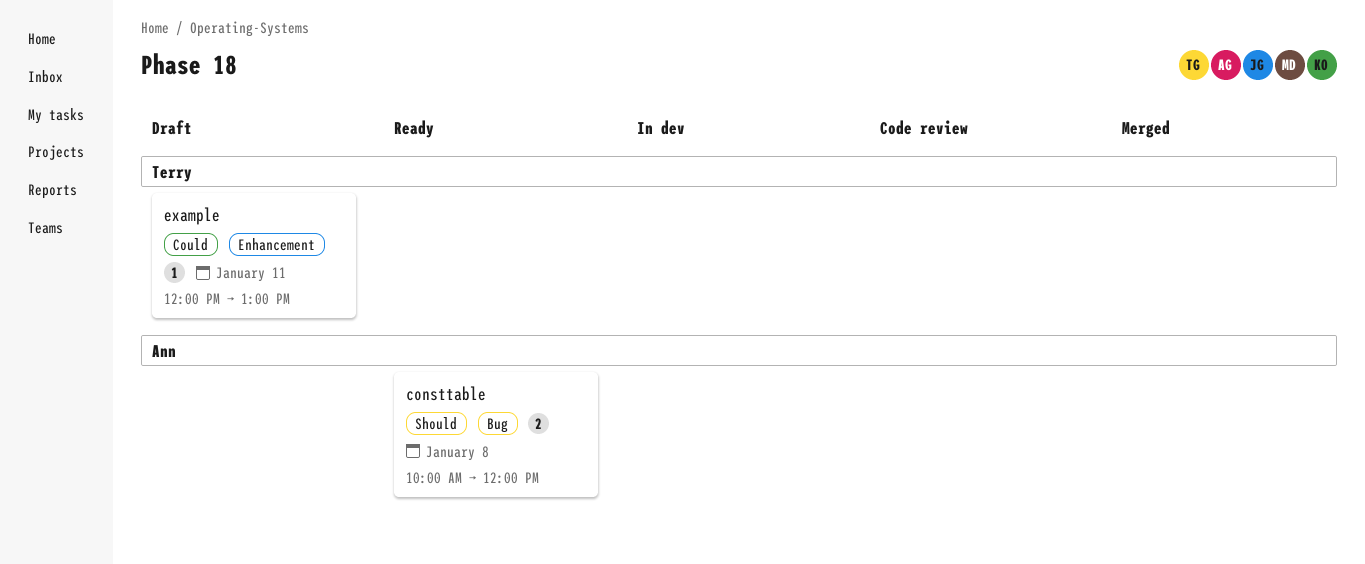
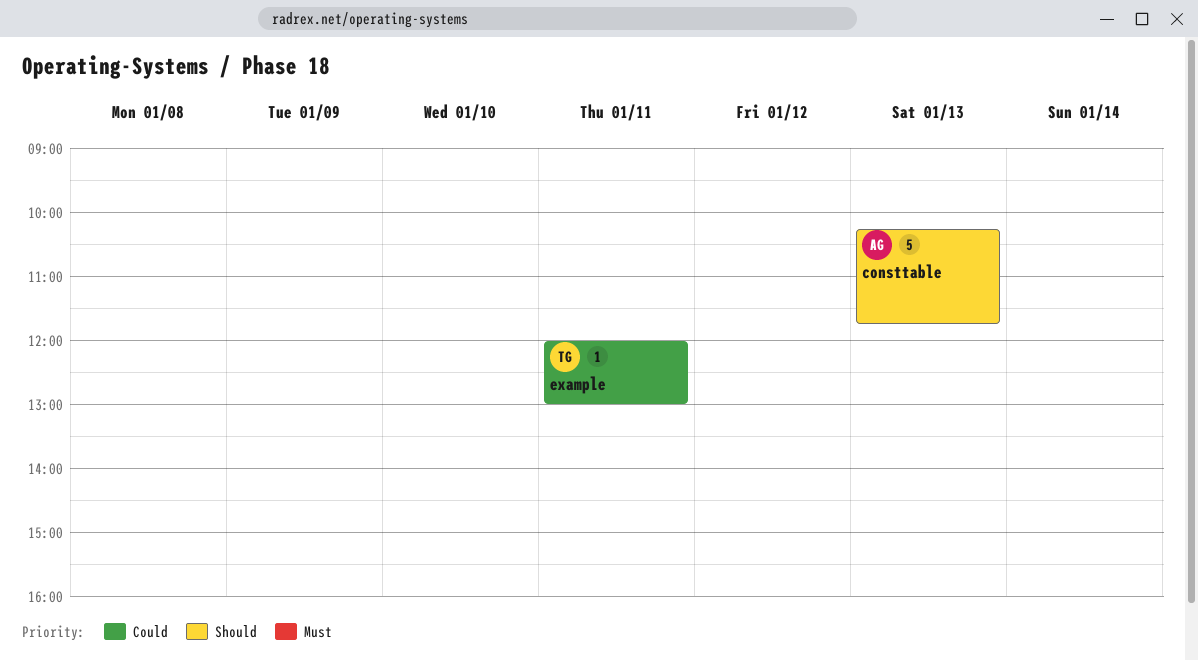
consttable, estimate: 2 -> 5
consttable, day: Jan 8 -> Jan 13
consttable, begins: 10:00 -> 10:15
consttable, ends: 12:00 -> 11:45

